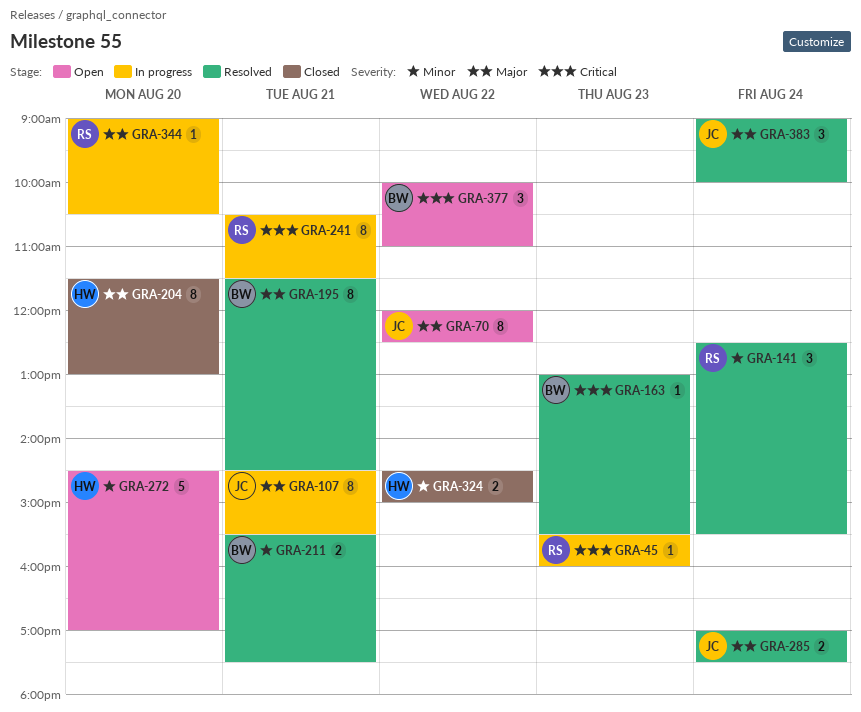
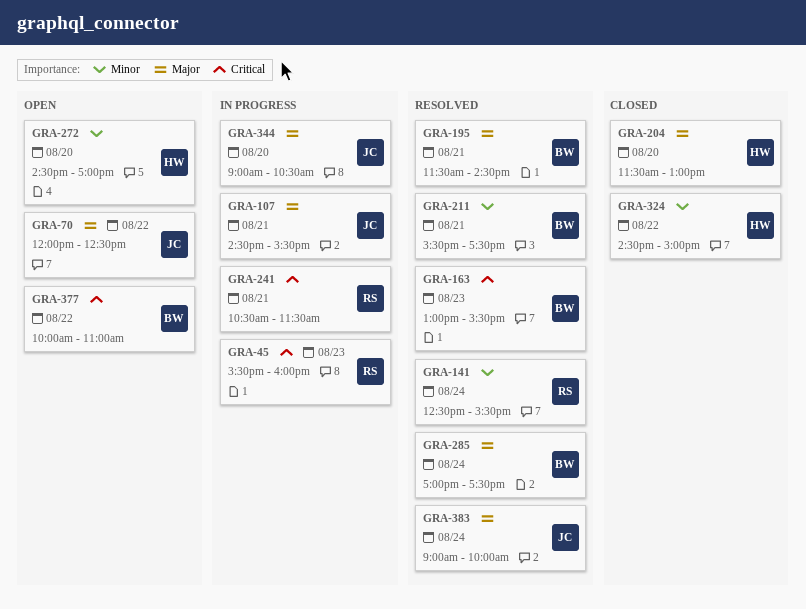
GRA-285, owner: JC -> BW
GRA-344, owner: RS -> JC

